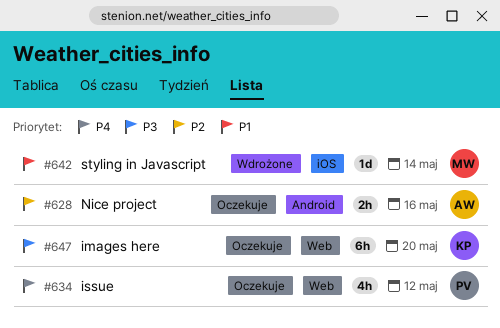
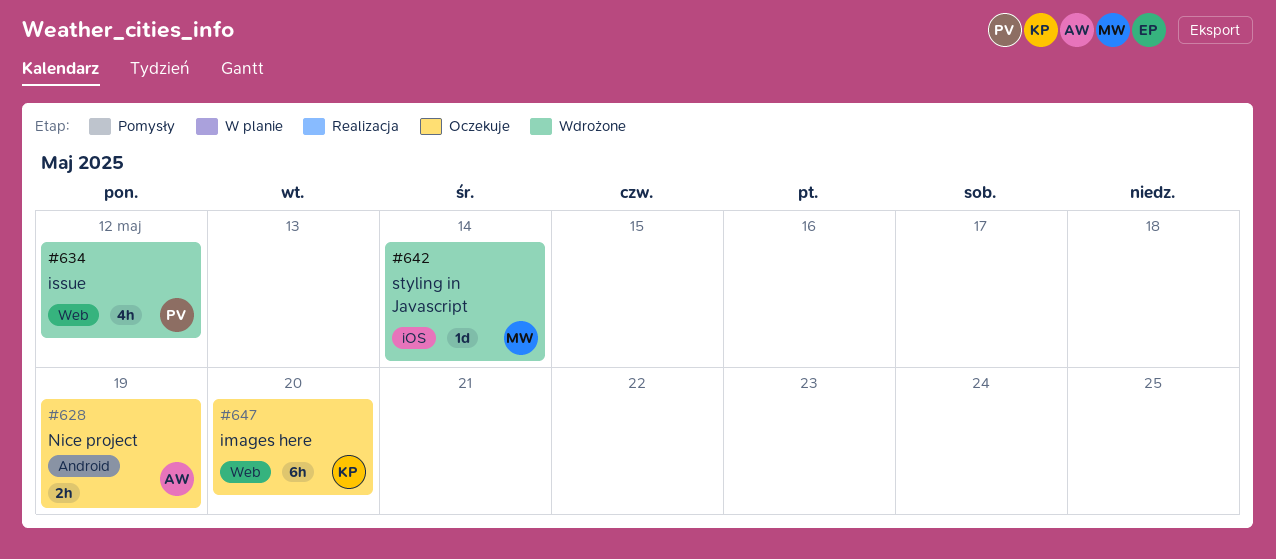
#628, due: May 16 -> May 19
#634, status: Oczekuje -> Wdrożone

